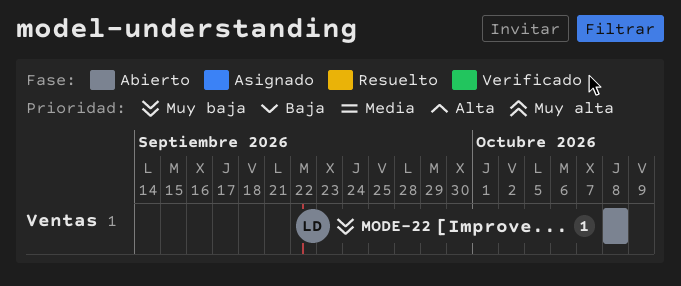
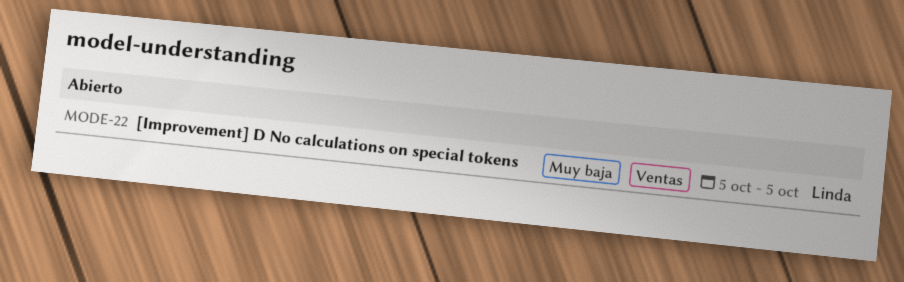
MODE-22, start: Oct 8 -> Oct 5
MODE-22, due: Oct 8 -> Oct 5

